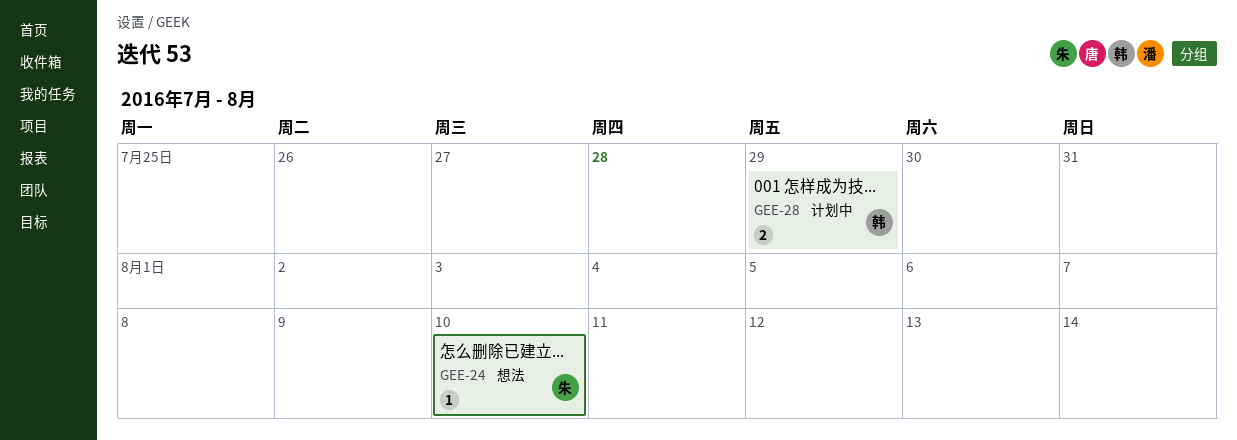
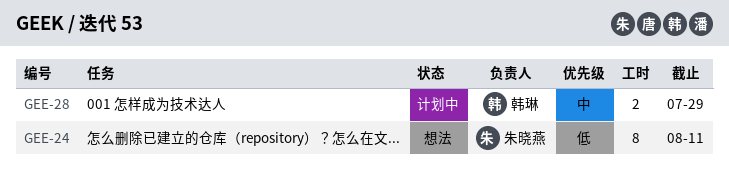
GEE-24, estimate: 1 -> 8
GEE-24, due: Aug 10 -> Aug 11

